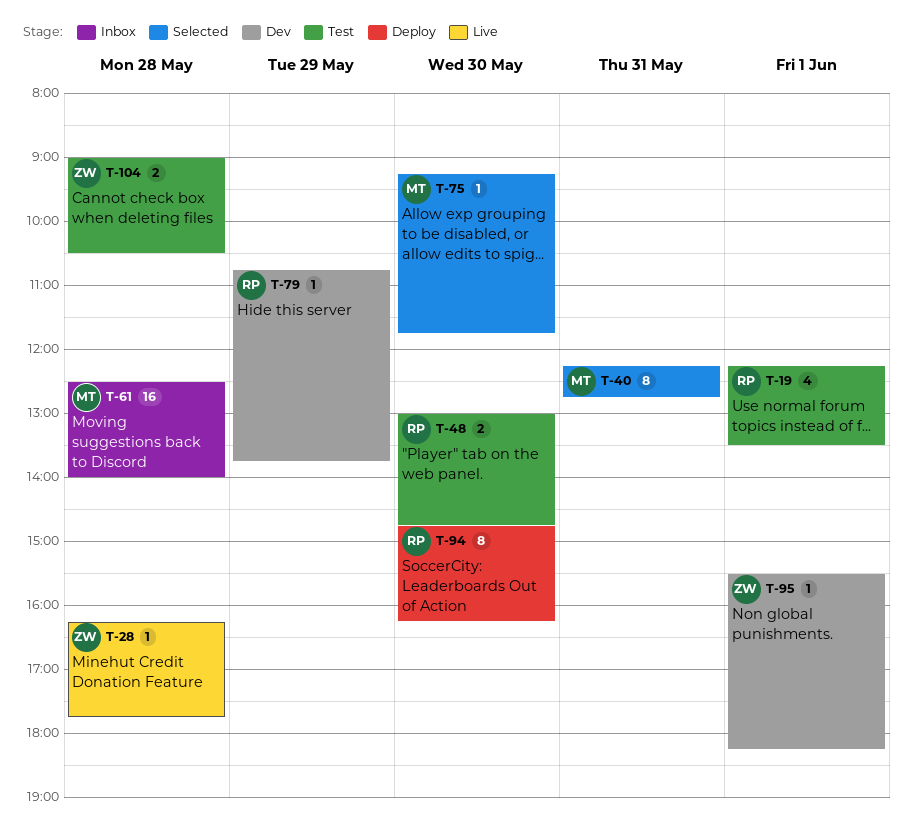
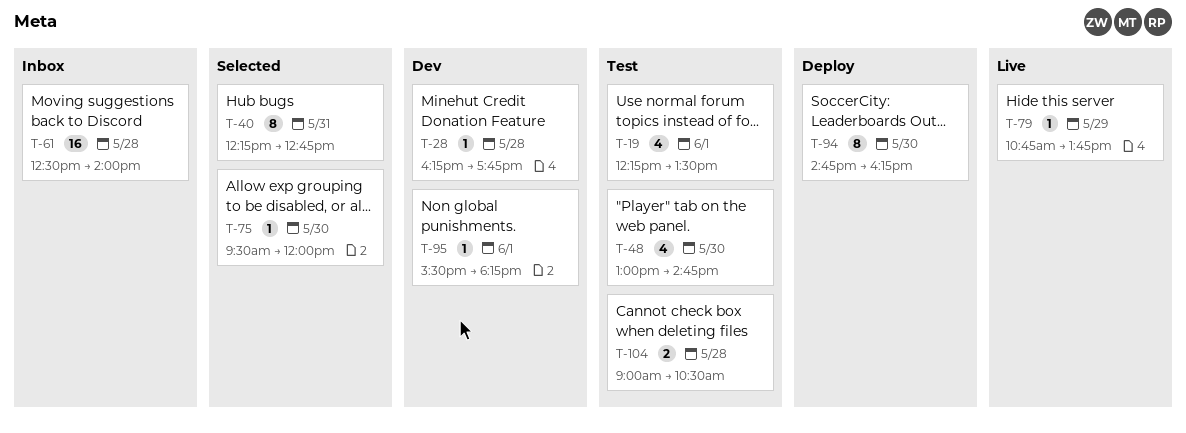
T-28, status: Live -> Dev
T-48, estimate: 2 -> 4
T-75, begins: 09:15 -> 09:30
T-75, ends: 11:45 -> 12:00
T-79, status: Dev -> Live

